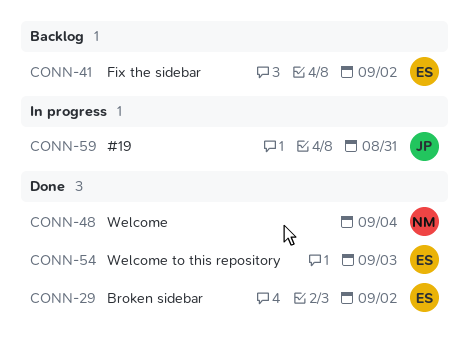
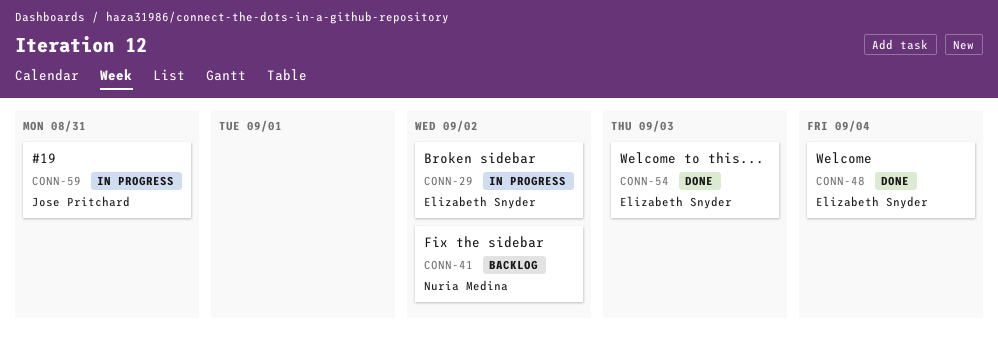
CONN-29, status: Done -> In progress
CONN-41, owner: Elizabeth Snyder -> Nuria Medina
CONN-48, owner: Nuria Medina -> Elizabeth Snyder

